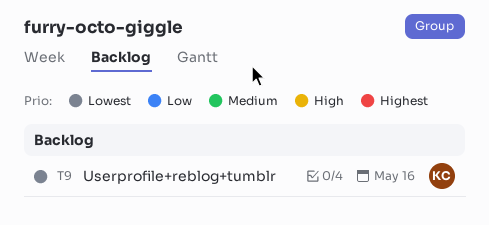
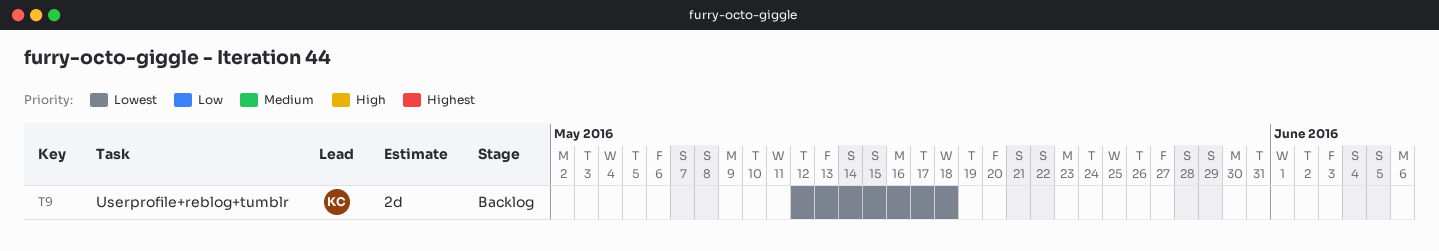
T9, due: May 16 -> May 18

